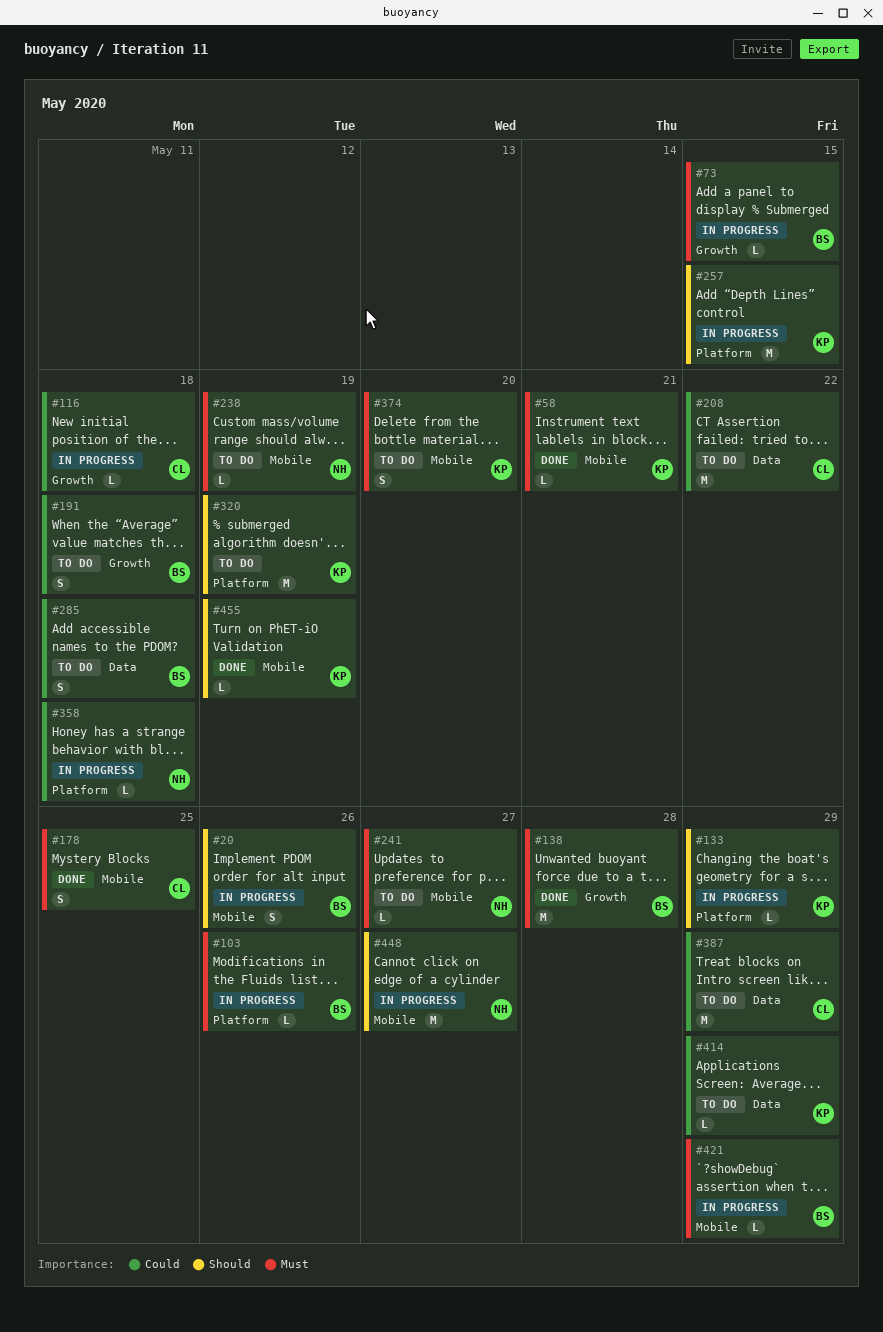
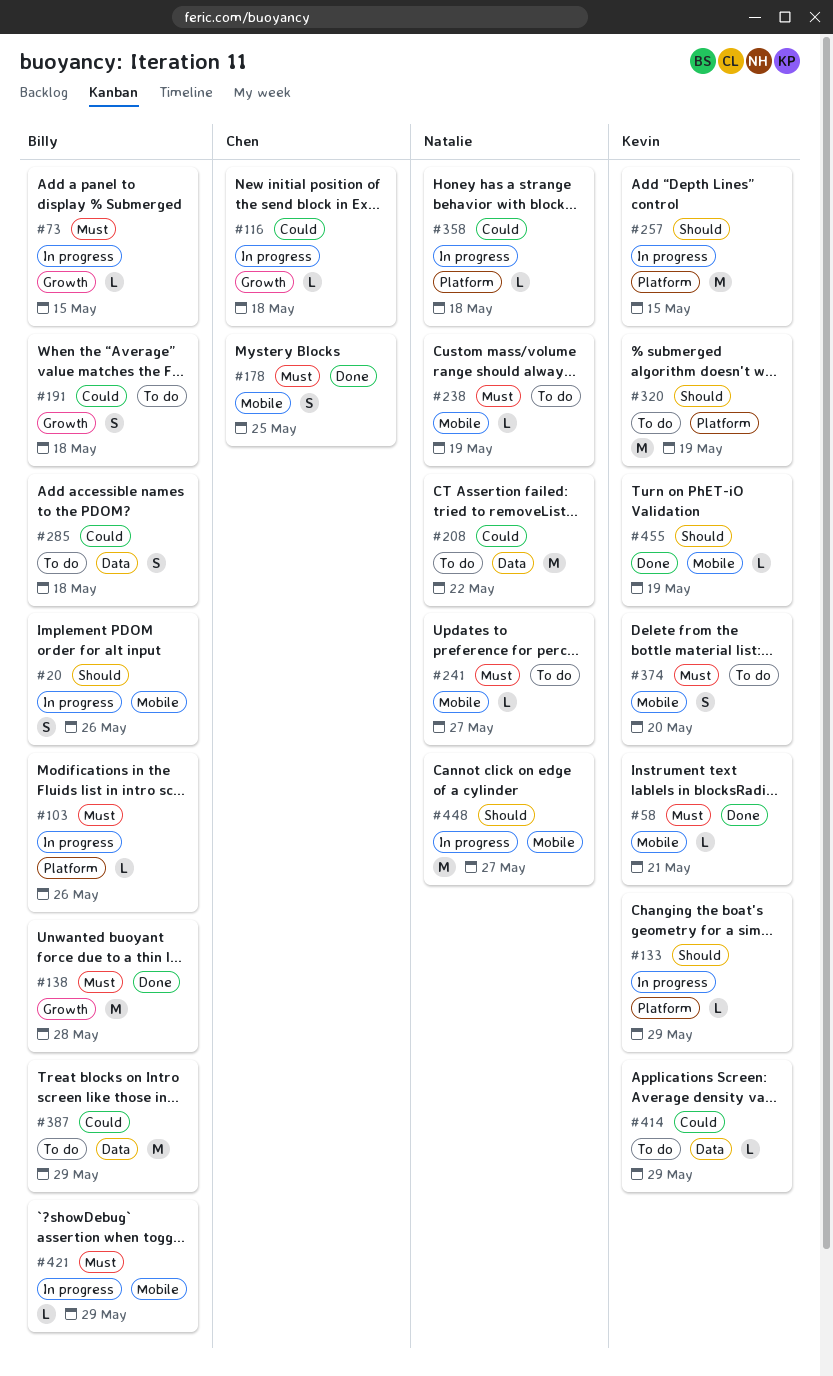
#208, owner: Chen -> Natalie
#387, owner: Chen -> Billy

